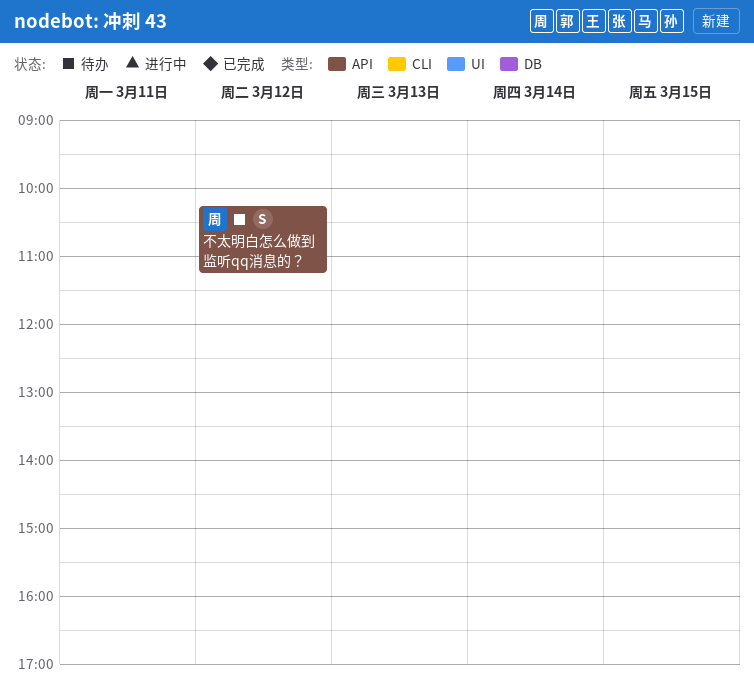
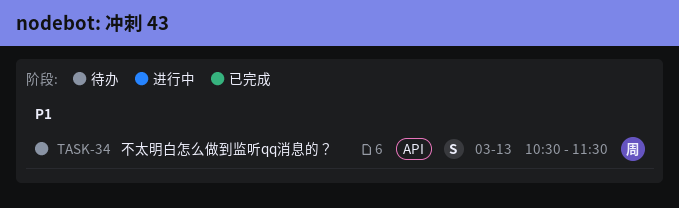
不太明白怎么做到监听qq消息的？, day: Mar 12 -> Mar 13
不太明白怎么做到监听qq消息的？, begins: 10:15 -> 10:30
不太明白怎么做到监听qq消息的？, ends: 11:15 -> 11:30

